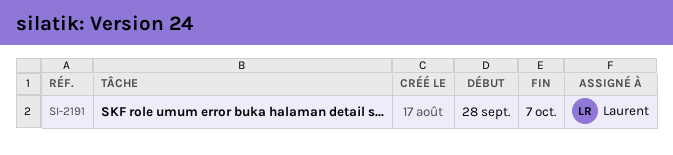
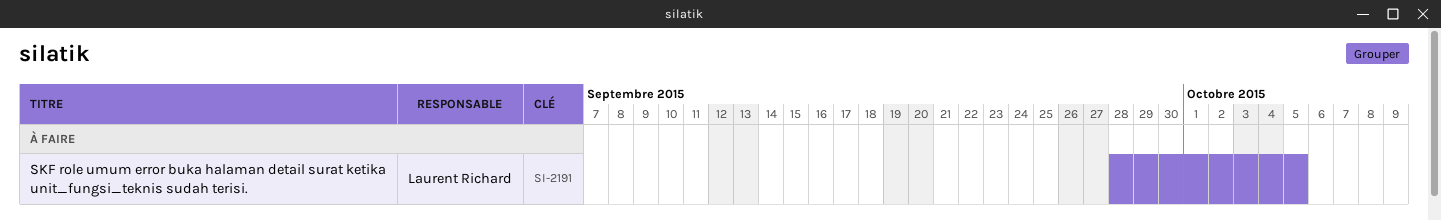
SI-2191, due: Oct 7 -> Oct 5

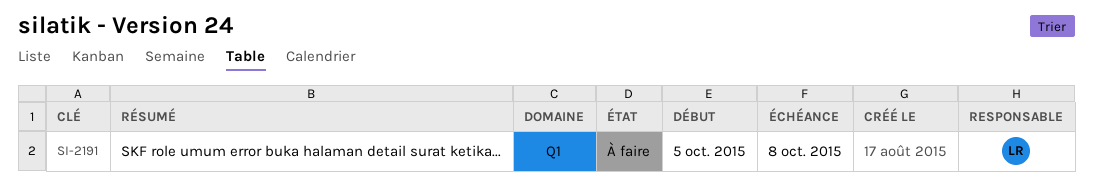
SI-2191, start: Sep 28 -> Oct 5
SI-2191, due: Oct 5 -> Oct 8

